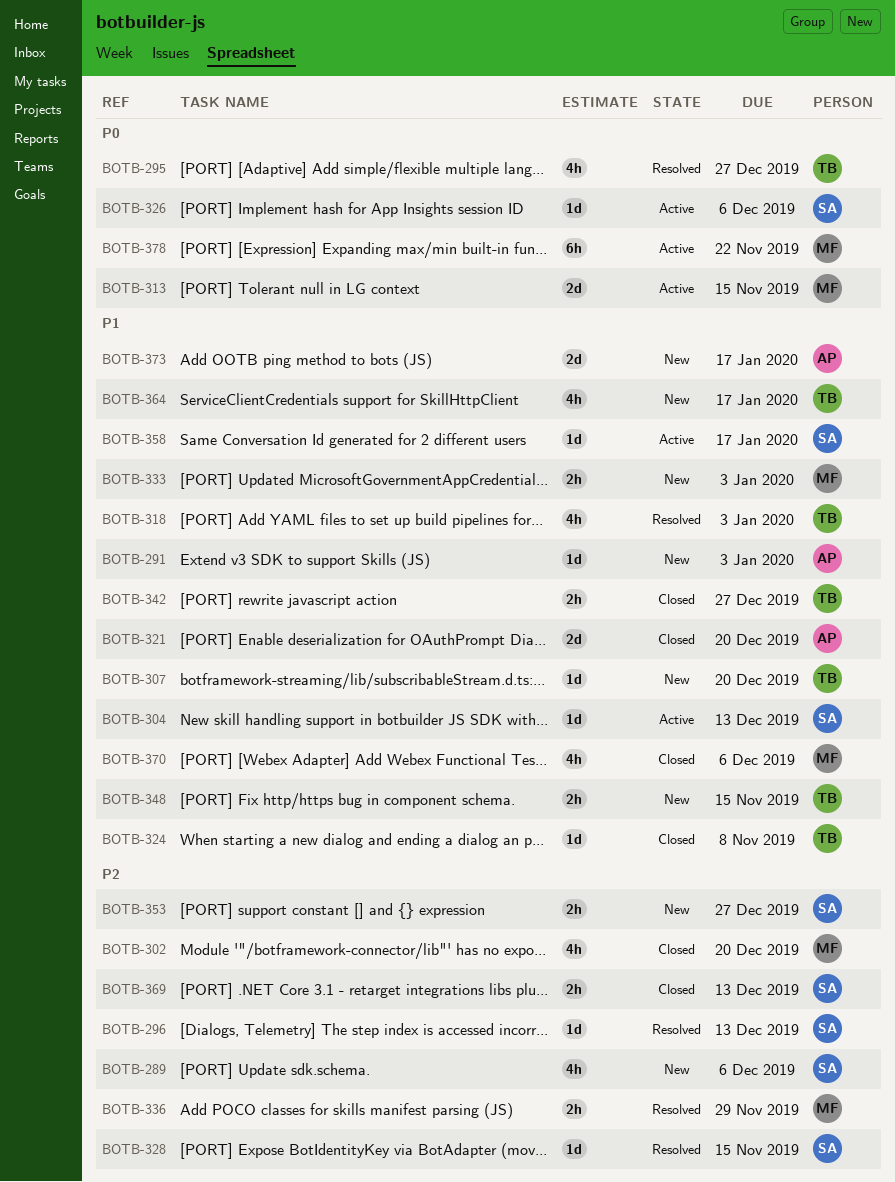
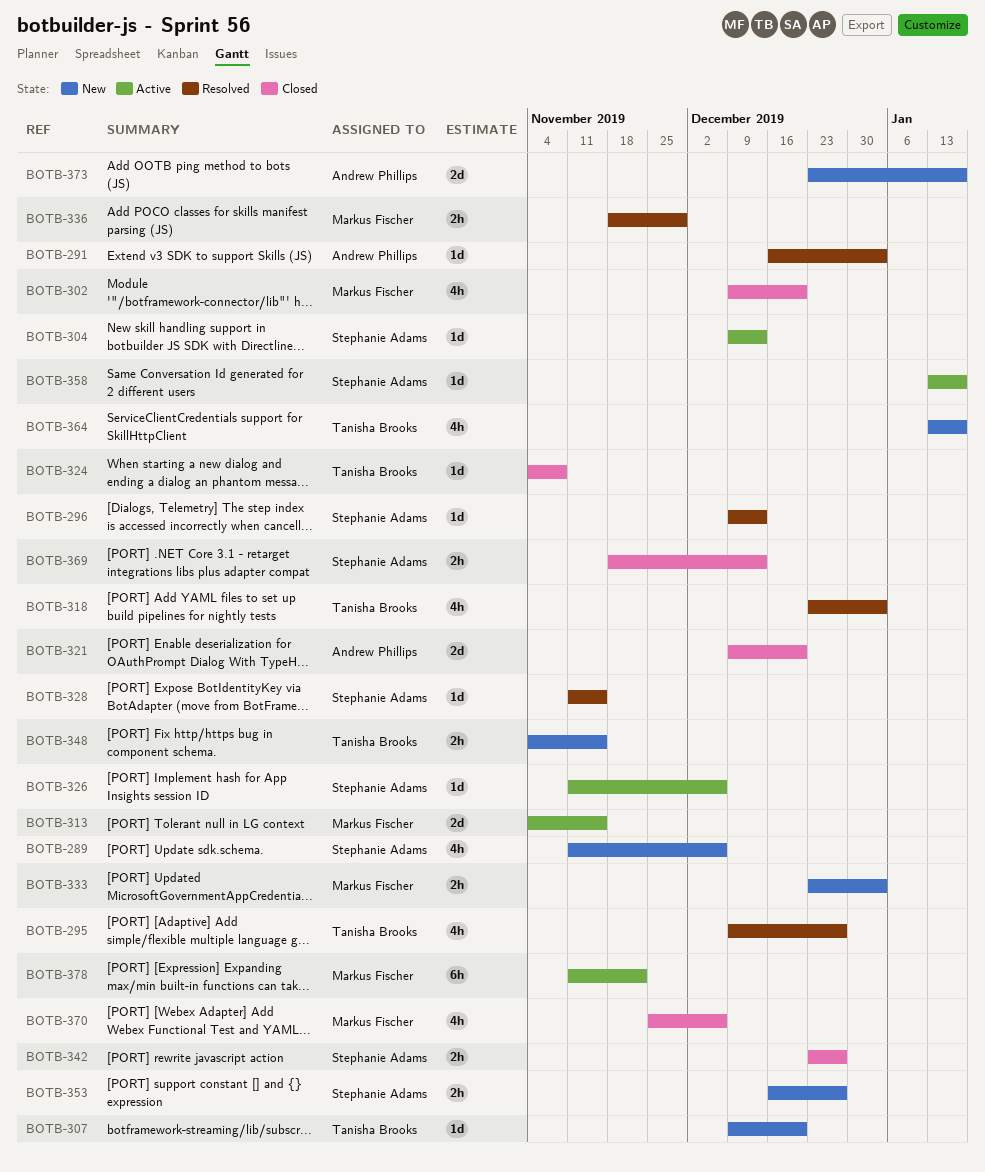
BOTB-291, status: New -> Resolved
BOTB-342, owner: Tanisha Brooks -> Stephanie Adams

